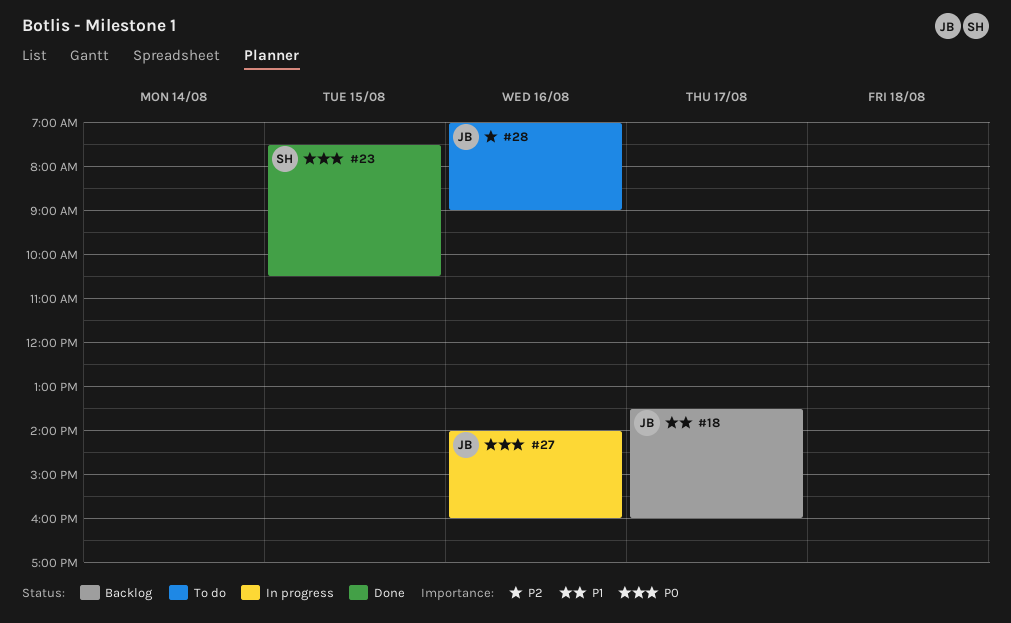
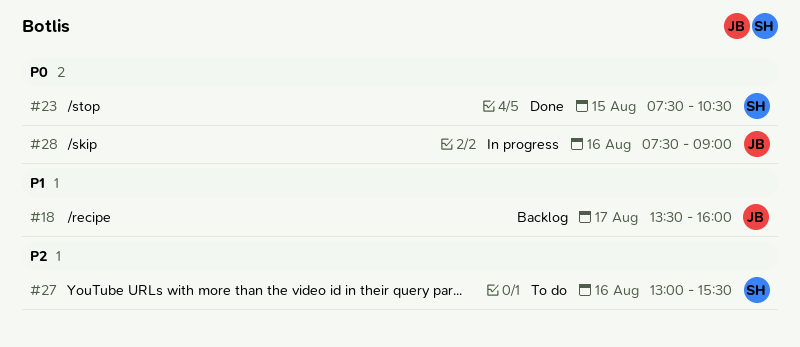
#27, status: In progress -> To do
#27, owner: JB -> SH
#27, priority: P0 -> P2
#27, begins: 14:00 -> 13:00
#27, ends: 16:00 -> 15:30
#28, status: To do -> In progress
#28, priority: P2 -> P0
#28, begins: 07:00 -> 07:30

